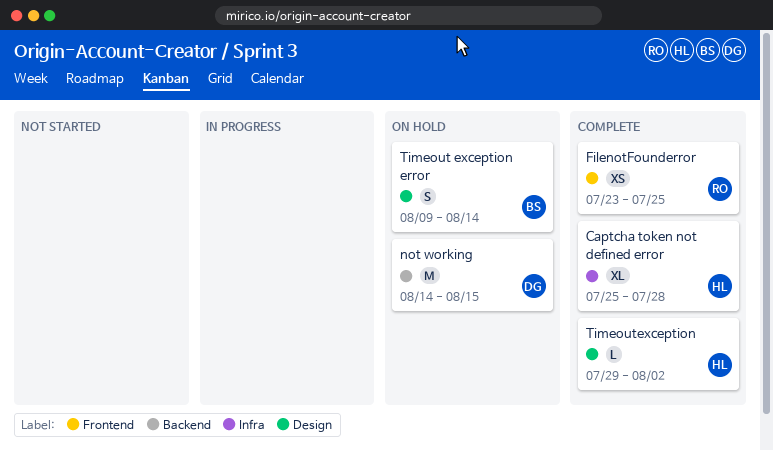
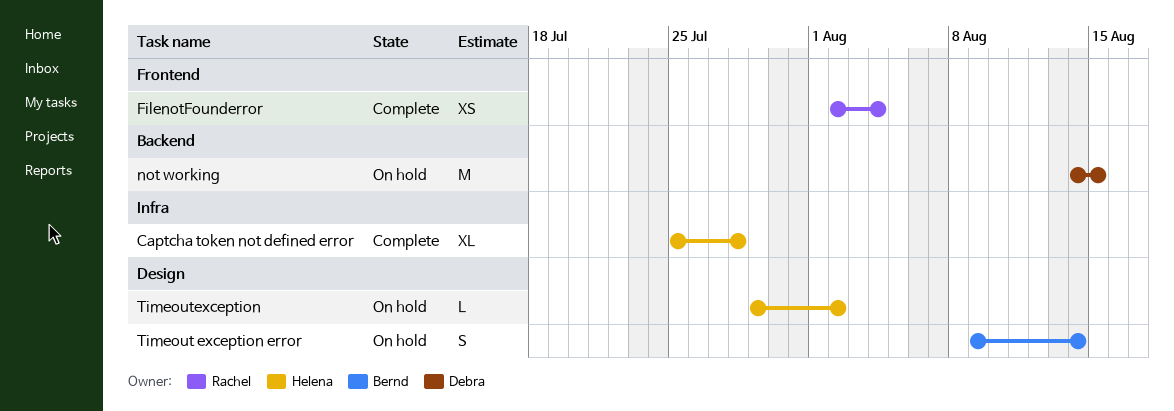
FilenotFounderror, start: Jul 23 -> Aug 2
FilenotFounderror, due: Jul 25 -> Aug 4
Timeoutexception, status: Complete -> On hold

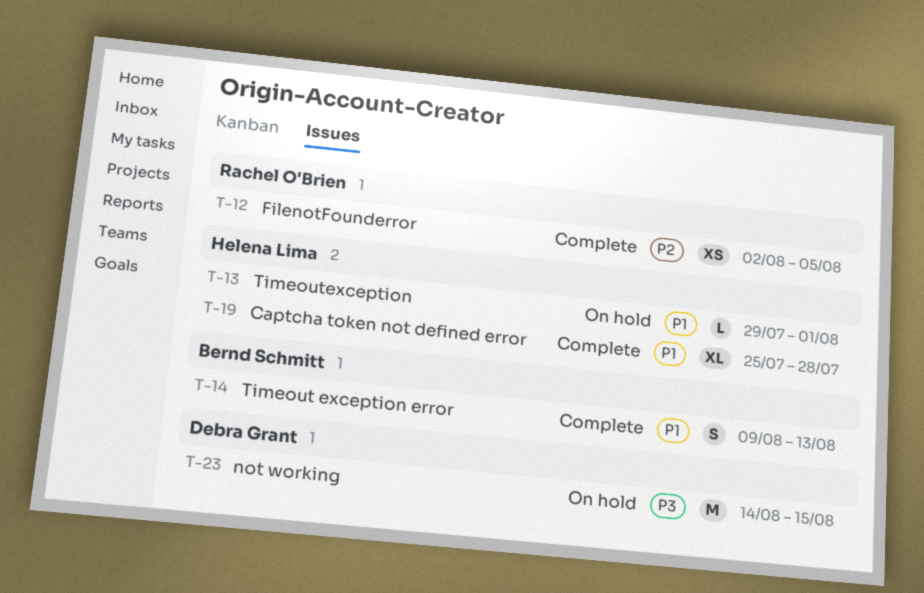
FilenotFounderror, due: Aug 4 -> Aug 5
Timeout exception error, status: On hold -> Complete
Timeout exception error, due: Aug 14 -> Aug 13
Timeoutexception, due: Aug 2 -> Aug 1

